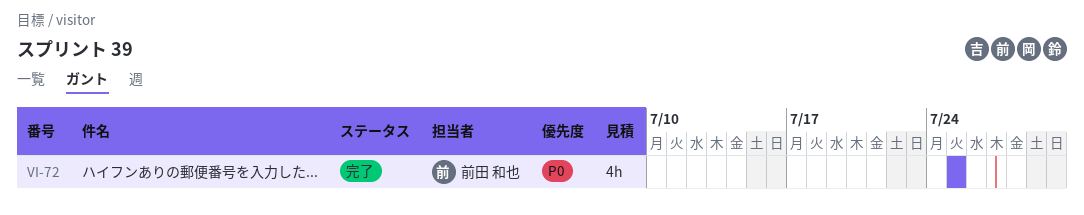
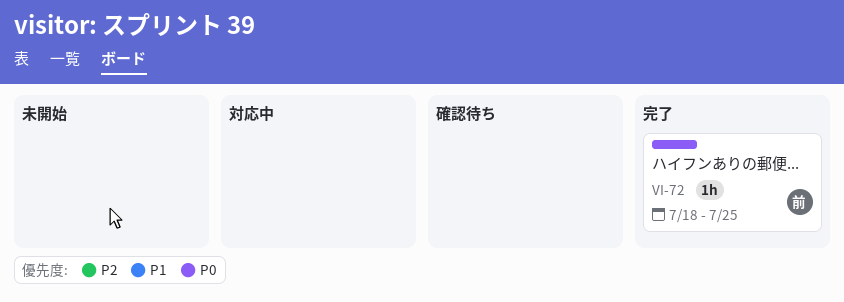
VI-72, estimate: 4h -> 1h
VI-72, start: Jul 25 -> Jul 18

